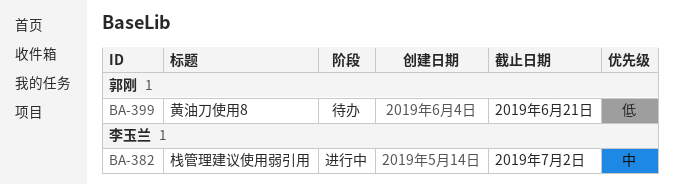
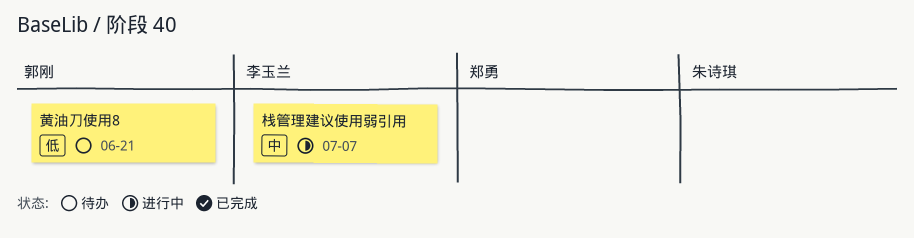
栈管理建议使用弱引用, due: Jul 2 -> Jul 7

